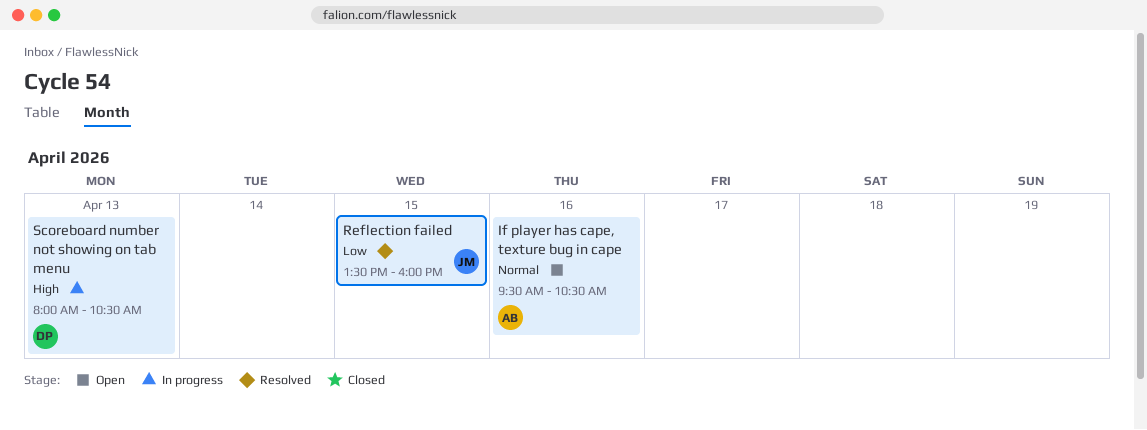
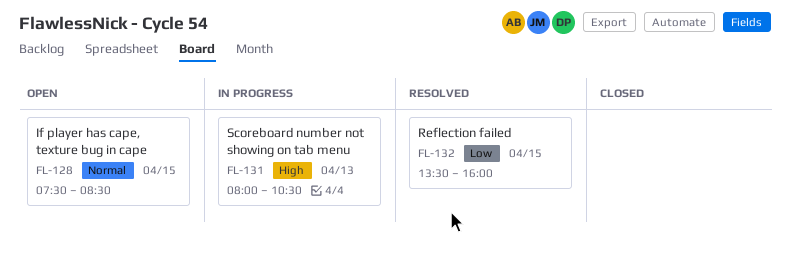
If player has cape, texture bug in cape, day: Apr 16 -> Apr 15
If player has cape, texture bug in cape, begins: 09:30 -> 07:30
If player has cape, texture bug in cape, ends: 10:30 -> 08:30

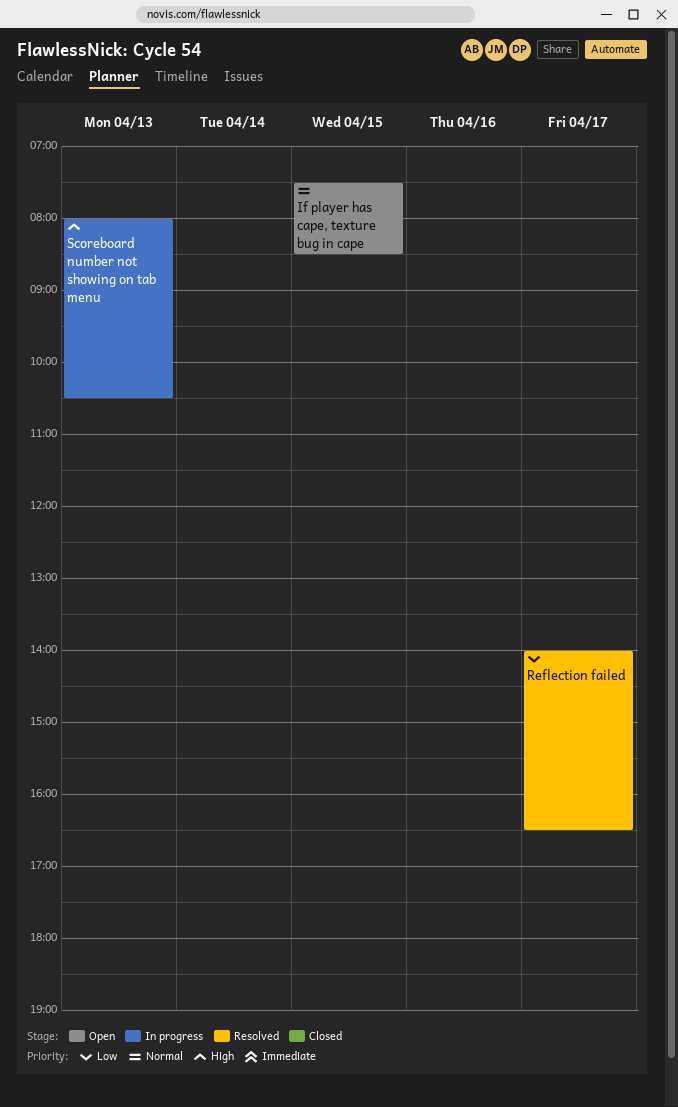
Reflection failed, day: Apr 15 -> Apr 17
Reflection failed, begins: 13:30 -> 14:00
Reflection failed, ends: 16:00 -> 16:30

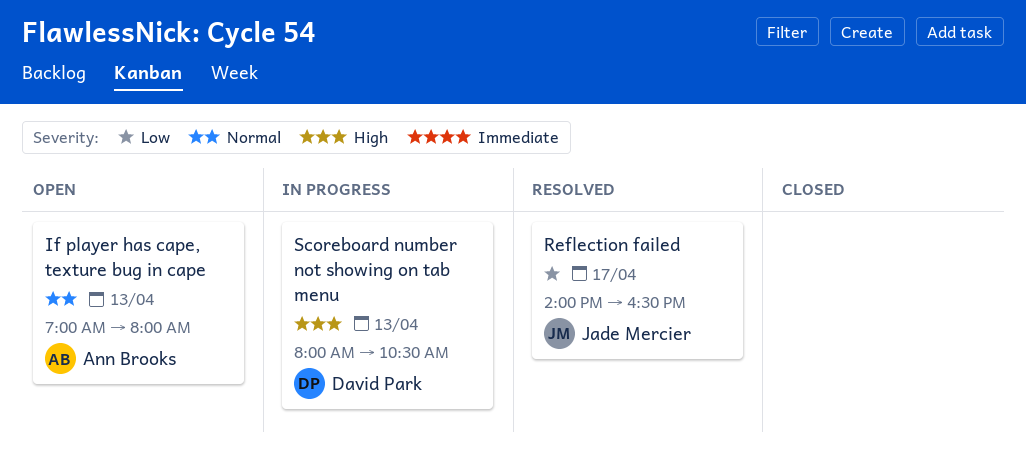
If player has cape, texture bug in cape, day: Apr 15 -> Apr 13
If player has cape, texture bug in cape, begins: 07:30 -> 07:00
If player has cape, texture bug in cape, ends: 08:30 -> 08:00

